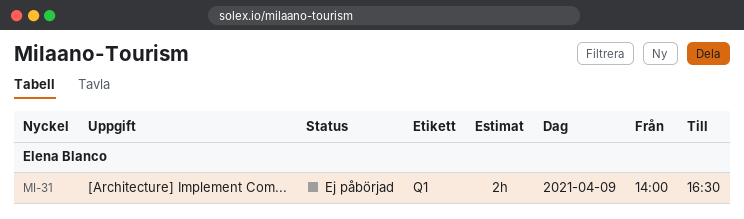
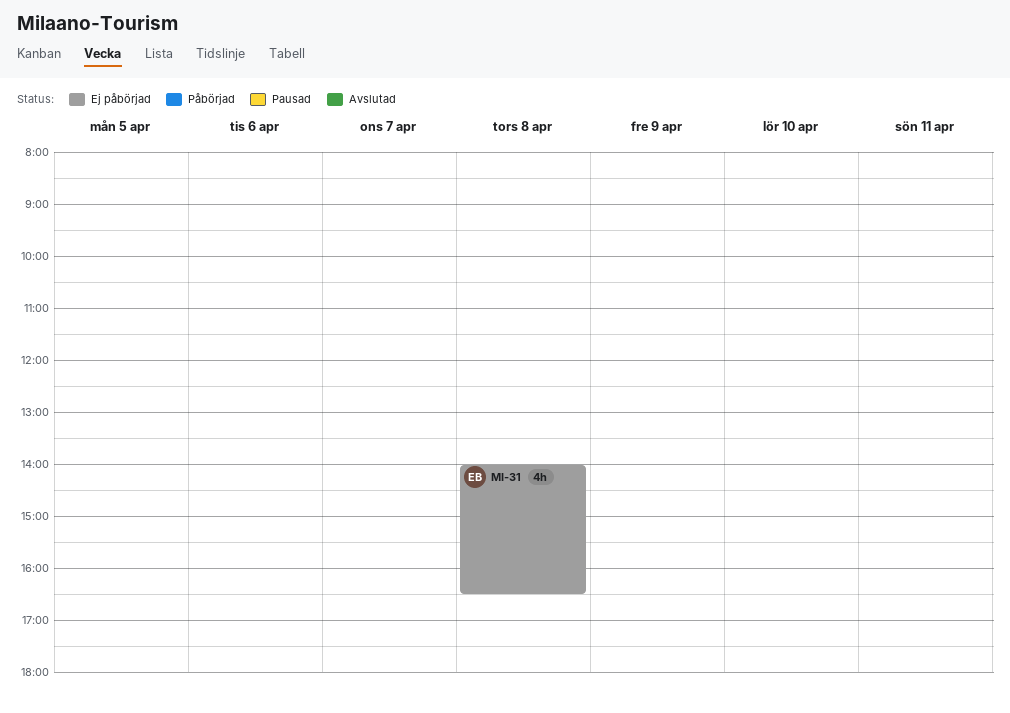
MI-31, estimate: 2h -> 4h
MI-31, day: Apr 9 -> Apr 8

